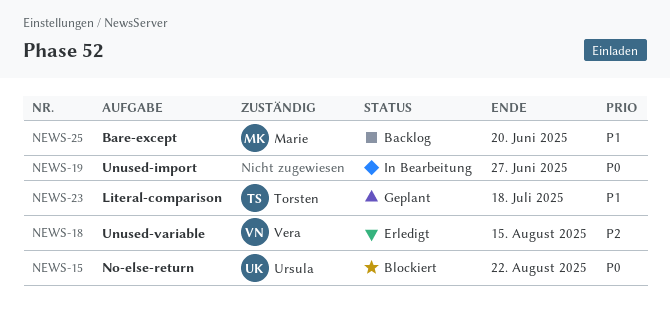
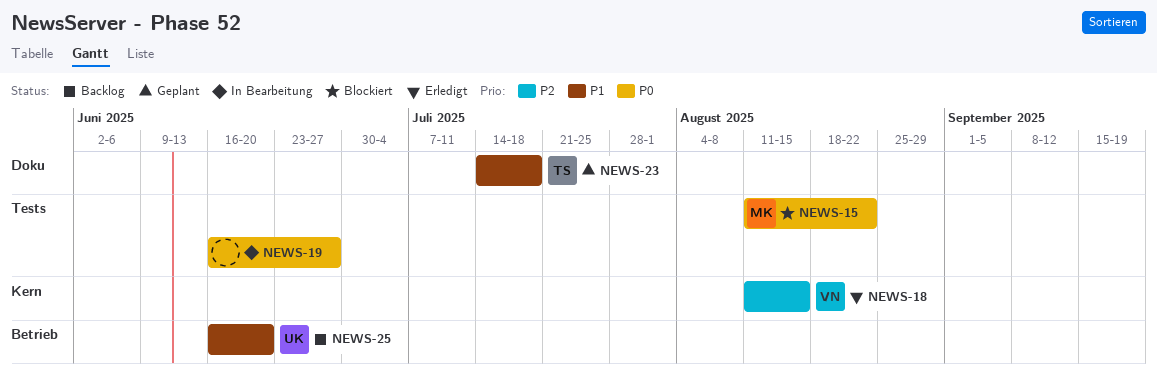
NEWS-15, owner: Ursula -> Marie
NEWS-25, owner: Marie -> Ursula

